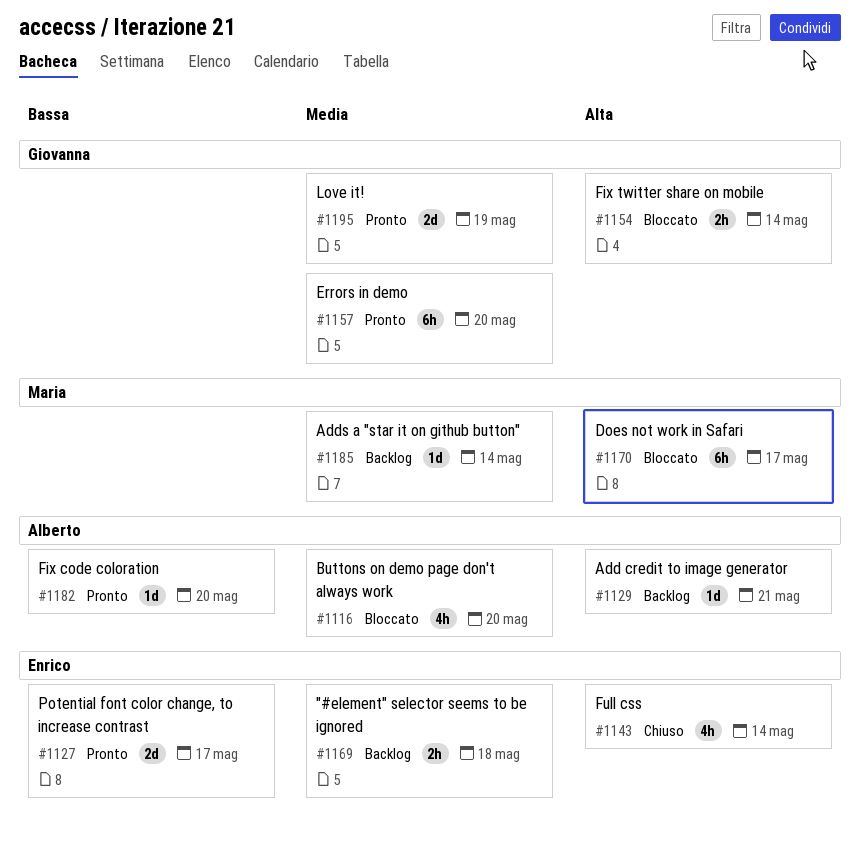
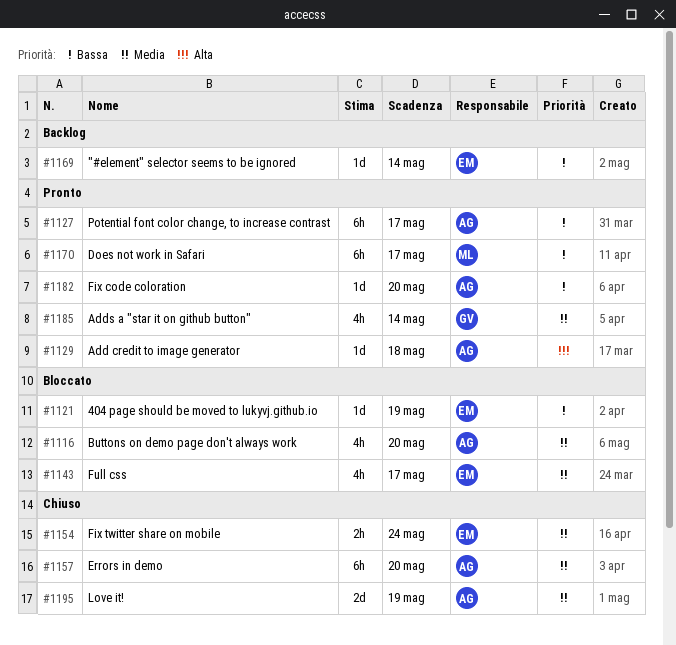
#1121: none -> present
#1127, owner: Enrico -> Alberto
#1127, estimate: 2d -> 6h
#1129, status: Backlog -> Pronto
#1129, due: May 21 -> May 18
#1143, status: Chiuso -> Bloccato
#1143, priority: Alta -> Media
#1143, due: May 14 -> May 17
#1154, status: Bloccato -> Chiuso
#1154, owner: Giovanna -> Enrico
#1154, priority: Alta -> Media
#1154, due: May 14 -> May 24
#1157, status: Pronto -> Chiuso
#1157, owner: Giovanna -> Alberto
#1169, priority: Media -> Bassa
#1169, estimate: 2h -> 1d
#1169, due: May 18 -> May 14
#1170, status: Bloccato -> Pronto
#1170, priority: Alta -> Bassa
#1185, status: Backlog -> Pronto
#1185, owner: Maria -> Giovanna
#1185, estimate: 1d -> 4h
#1195, status: Pronto -> Chiuso
#1195, owner: Giovanna -> Alberto

